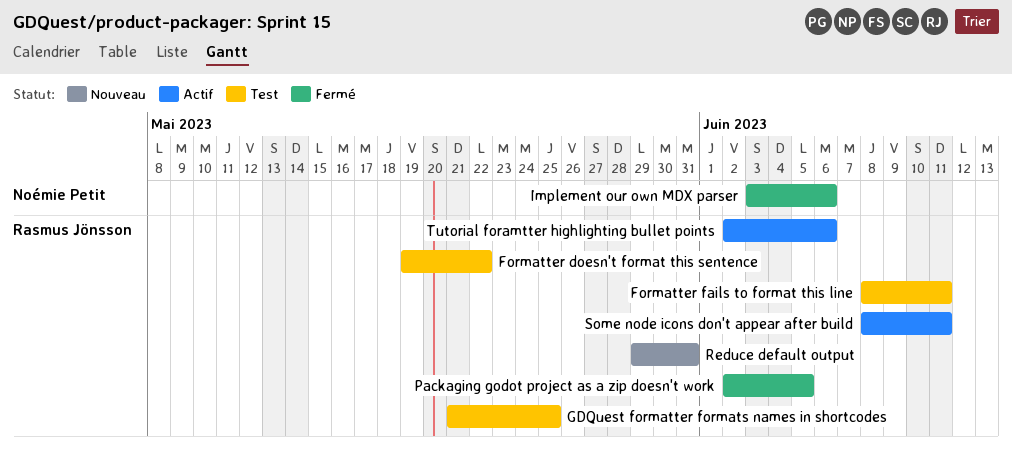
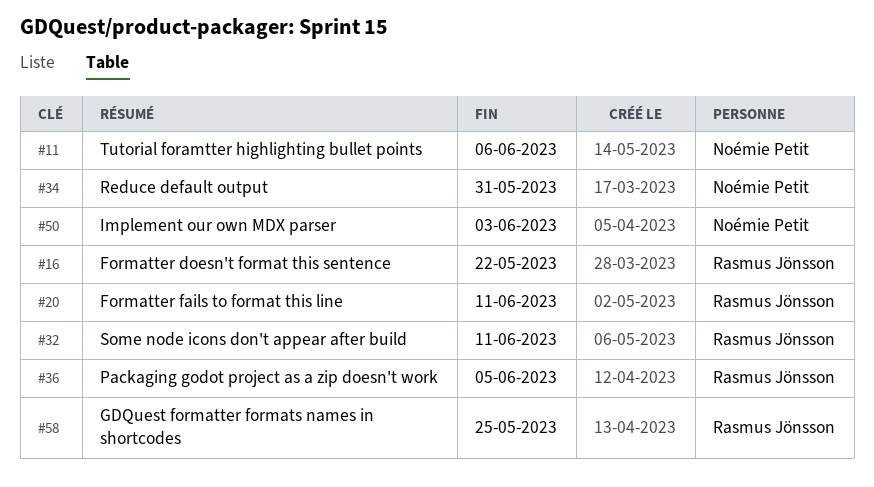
Implement our own MDX parser, due: Jun 6 -> Jun 3
Reduce default output, owner: Rasmus Jönsson -> Noémie Petit
Tutorial foramtter highlighting bullet points, owner: Rasmus Jönsson -> Noémie Petit

